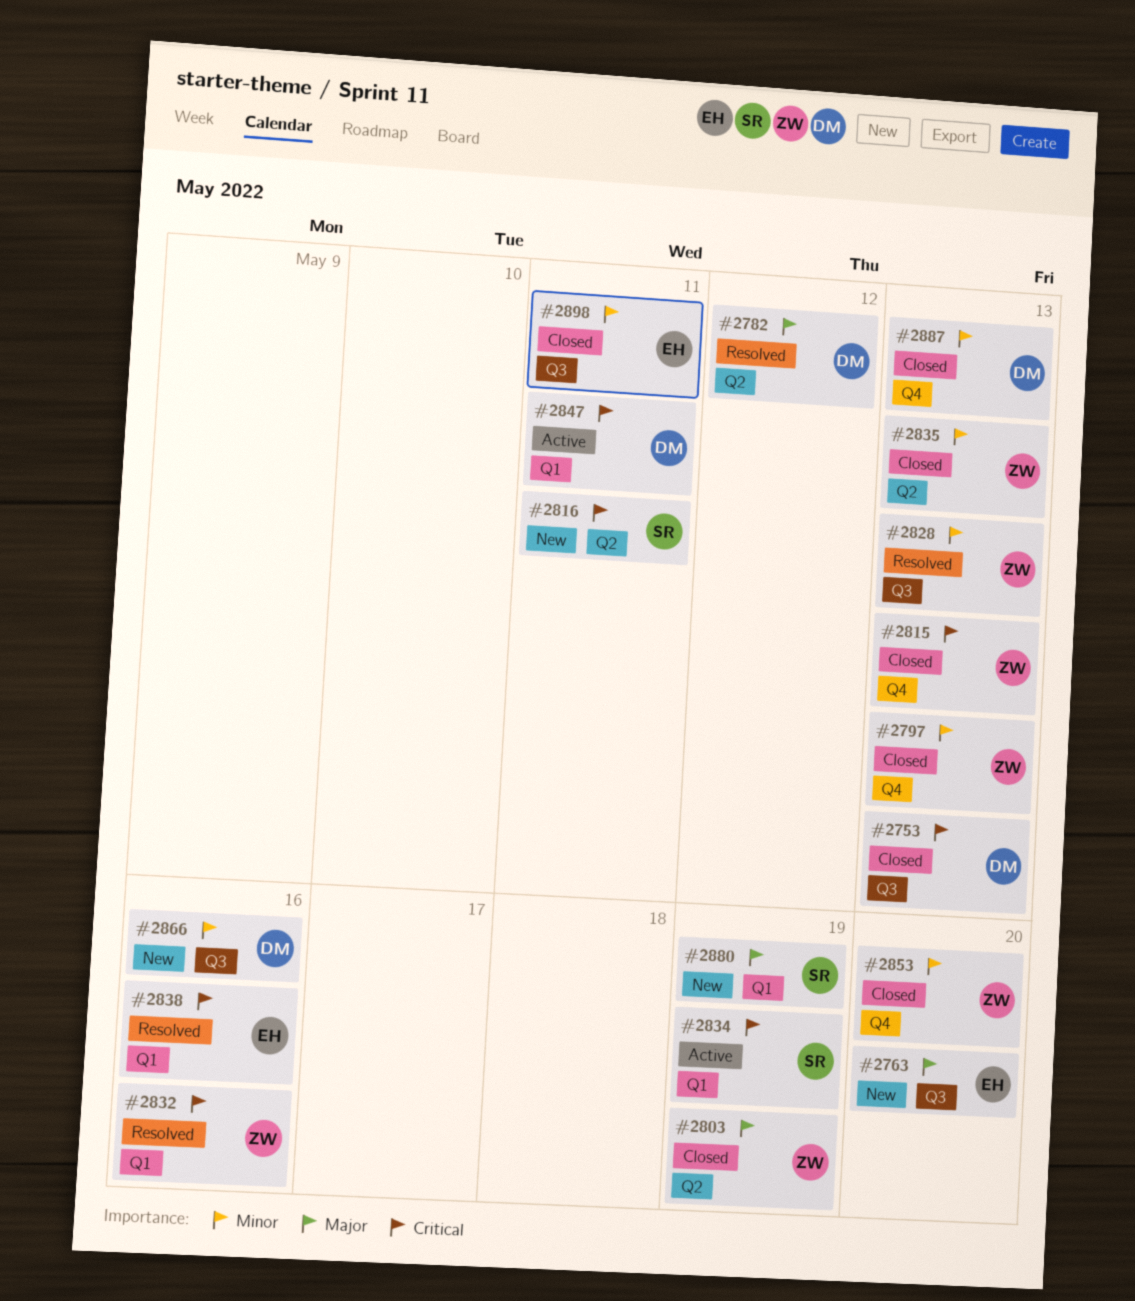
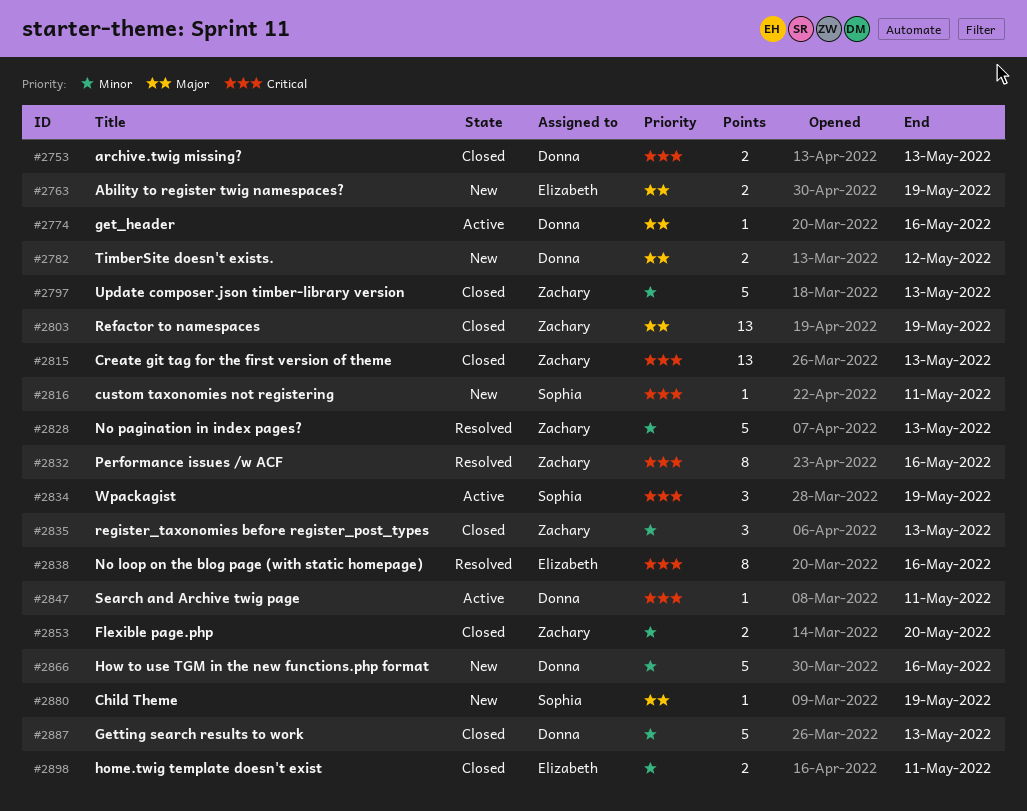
#2763, due: May 20 -> May 19
#2774: none -> present
#2782, status: Resolved -> New

